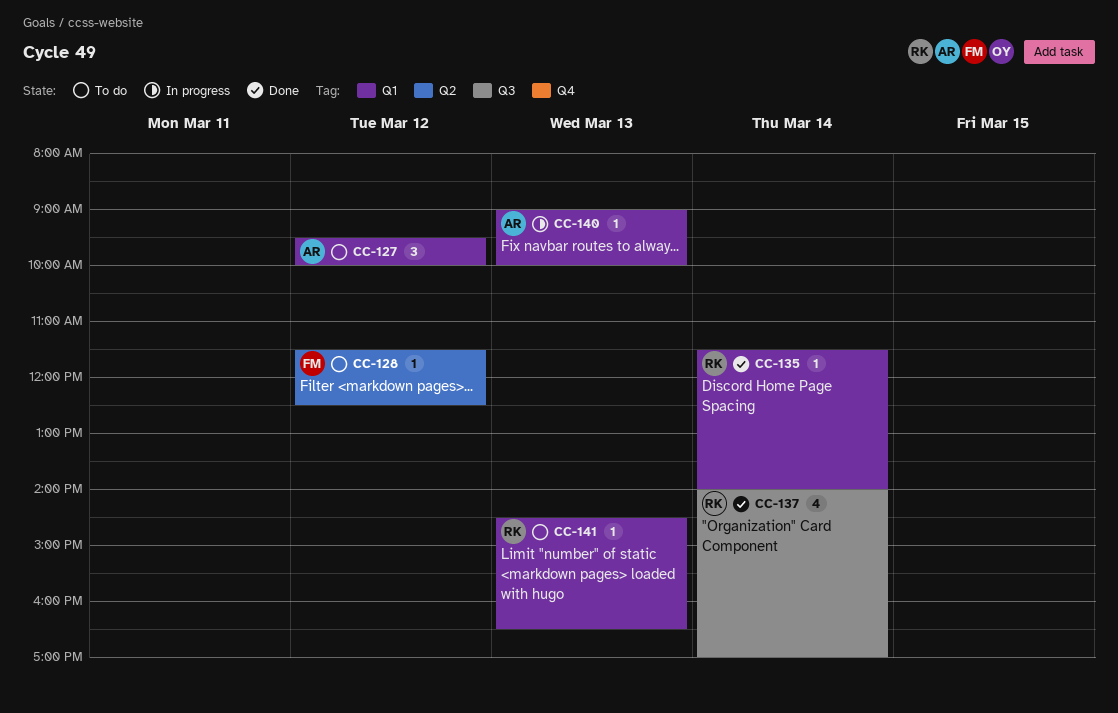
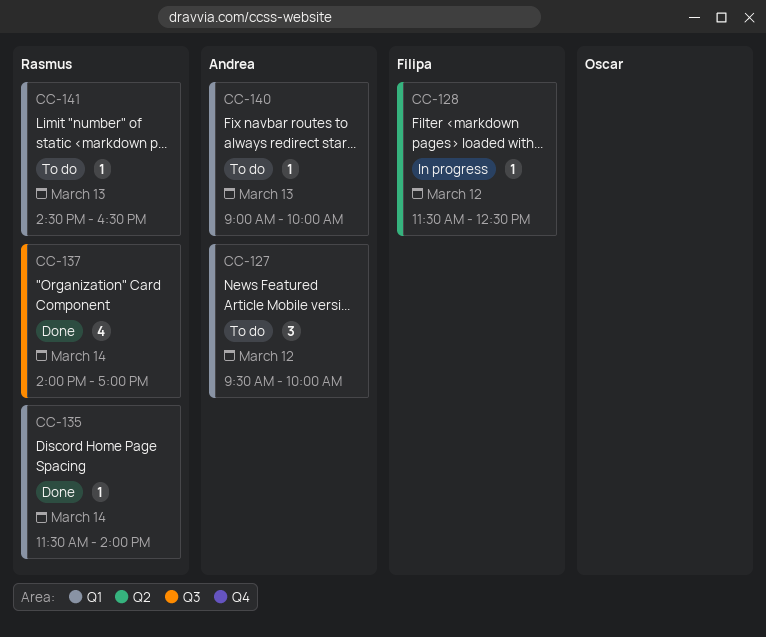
CC-128, status: To do -> In progress
CC-140, status: In progress -> To do

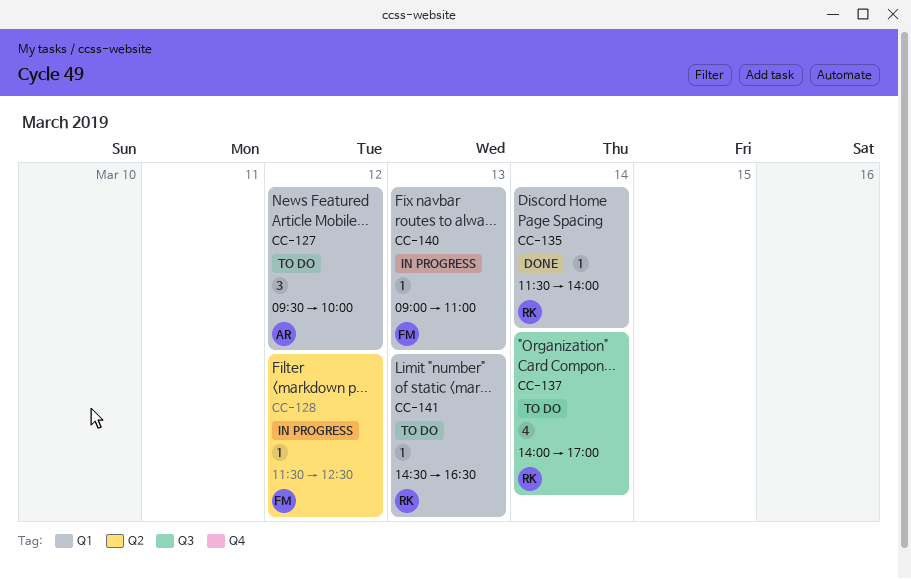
CC-137, status: Done -> To do
CC-140, status: To do -> In progress
CC-140, owner: Andrea -> Filipa
CC-140, ends: 10:00 -> 11:00

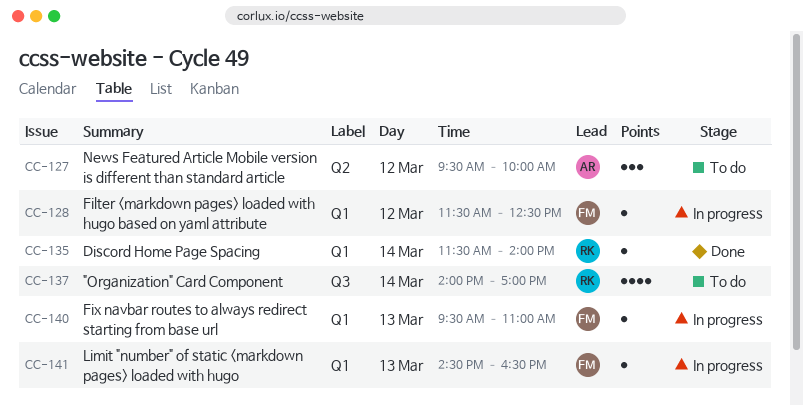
CC-127, label: Q1 -> Q2
CC-128, label: Q2 -> Q1
CC-140, begins: 09:00 -> 09:30
CC-141, status: To do -> In progress
CC-141, owner: RK -> FM

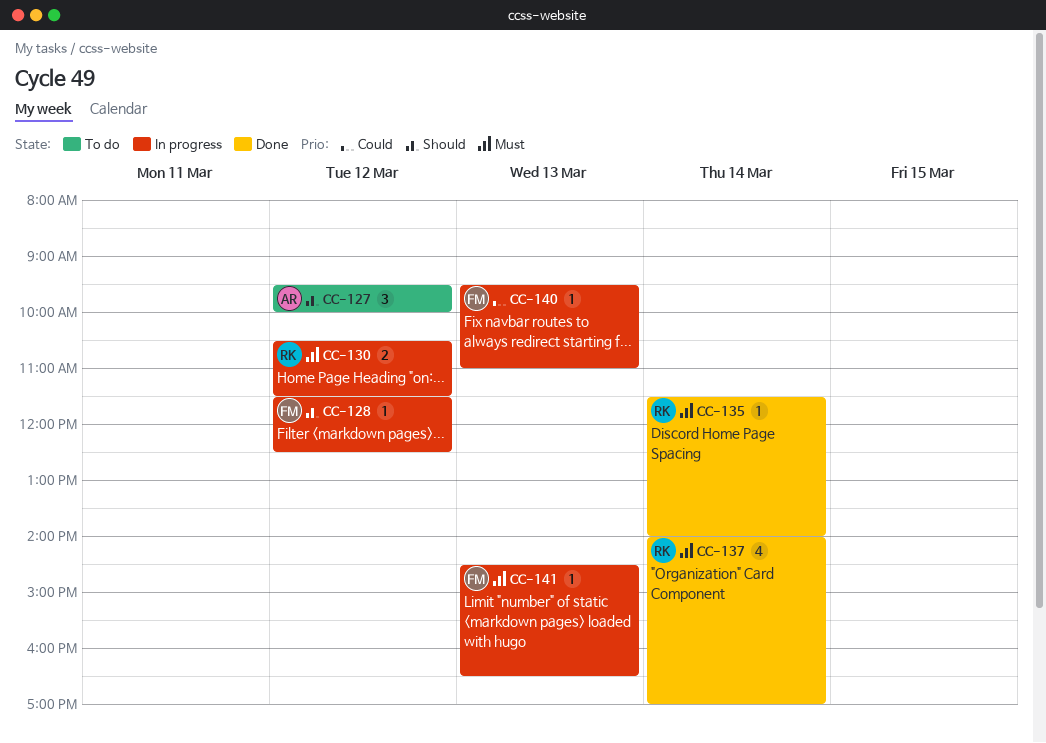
CC-130: none -> present
CC-137, status: To do -> Done

